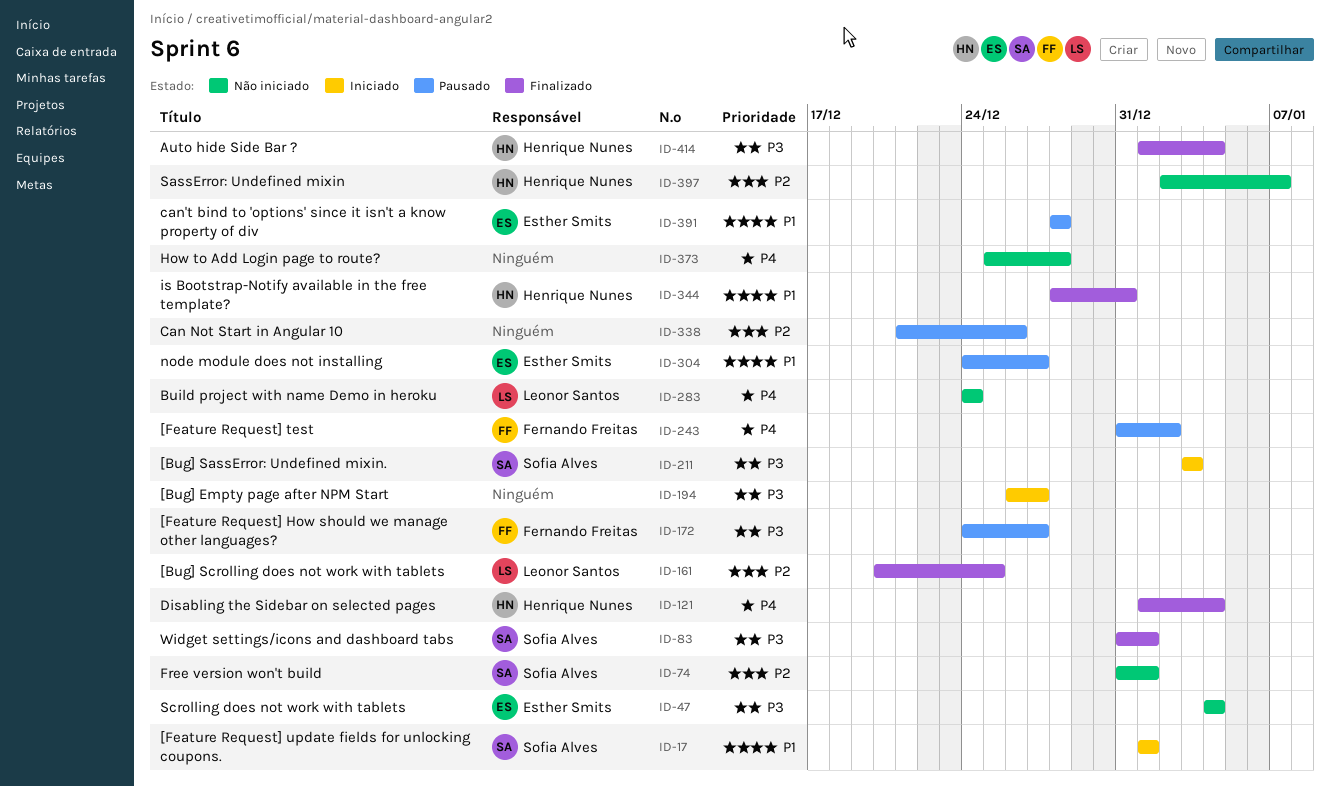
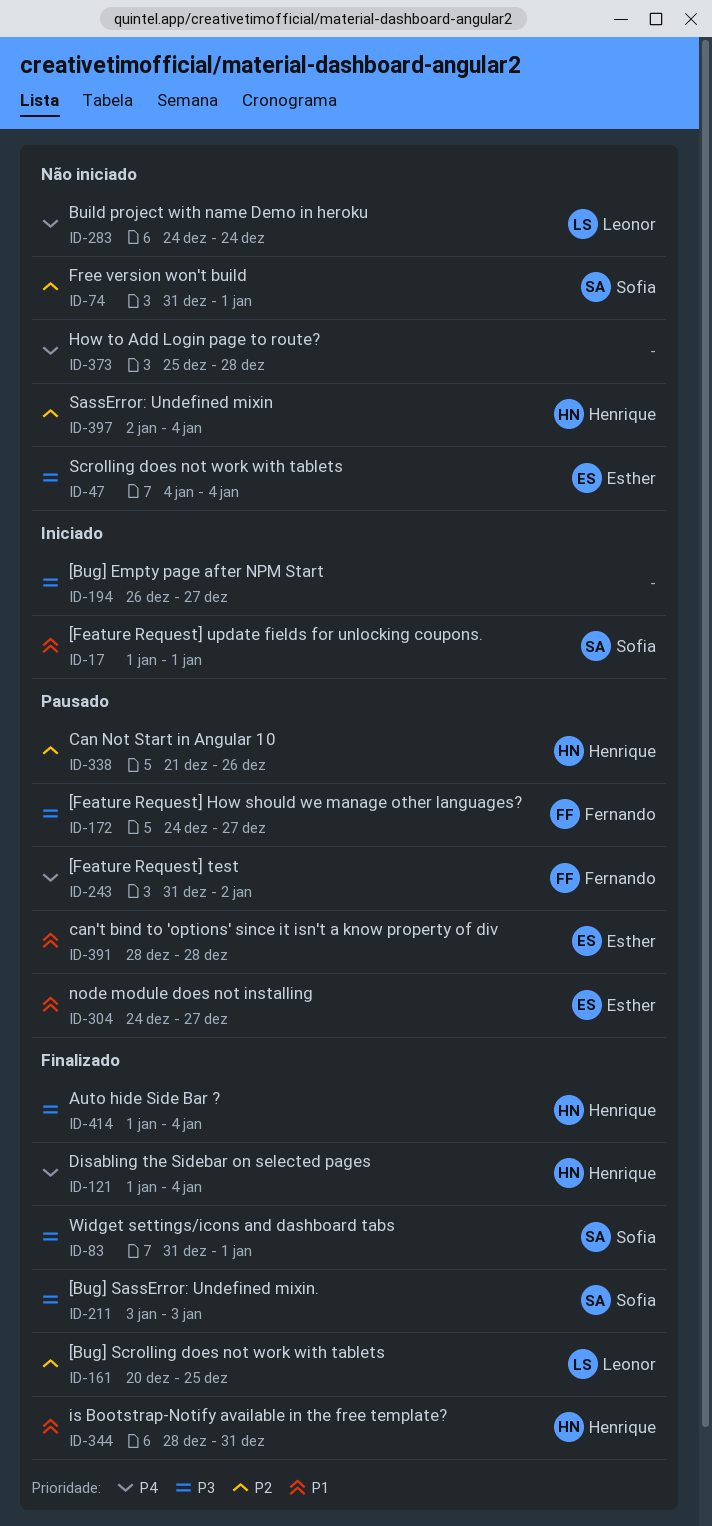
ID-211, status: Iniciado -> Finalizado
ID-338, owner: none -> Henrique Nunes
ID-397, due: Jan 7 -> Jan 4

